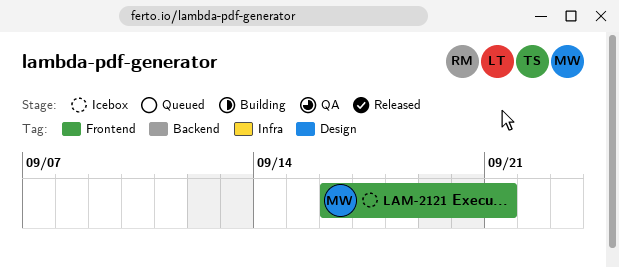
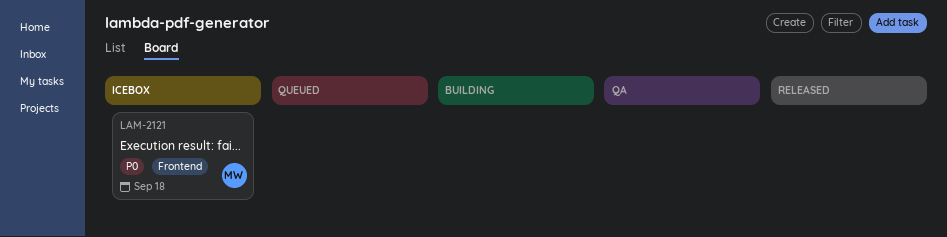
LAM-2121, due: Sep 21 -> Sep 18

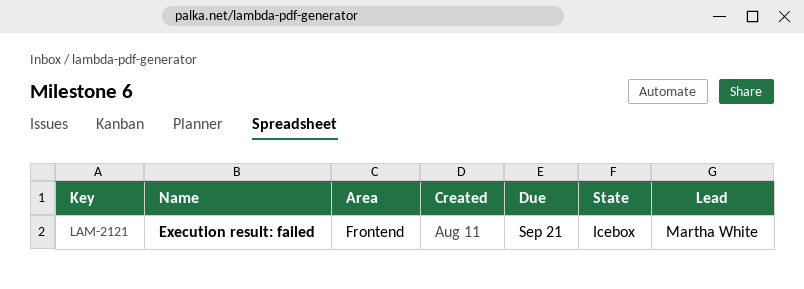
LAM-2121, due: Sep 18 -> Sep 21

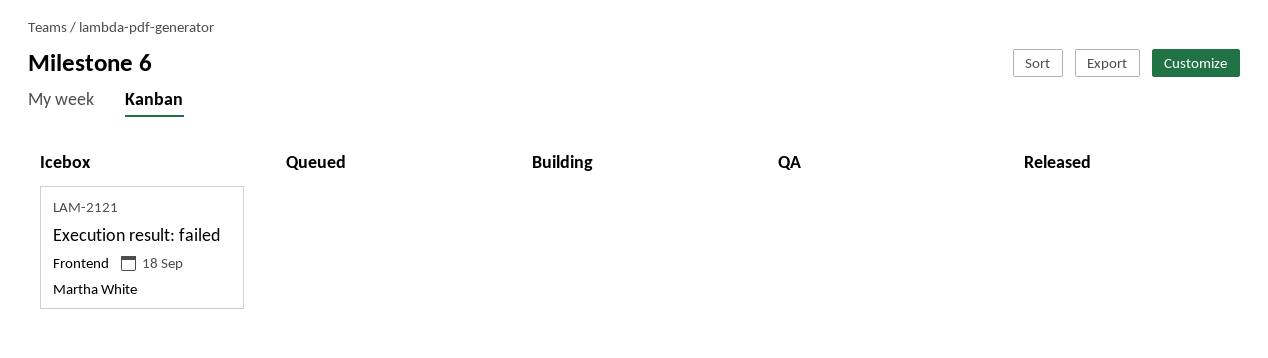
LAM-2121, due: Sep 21 -> Sep 18

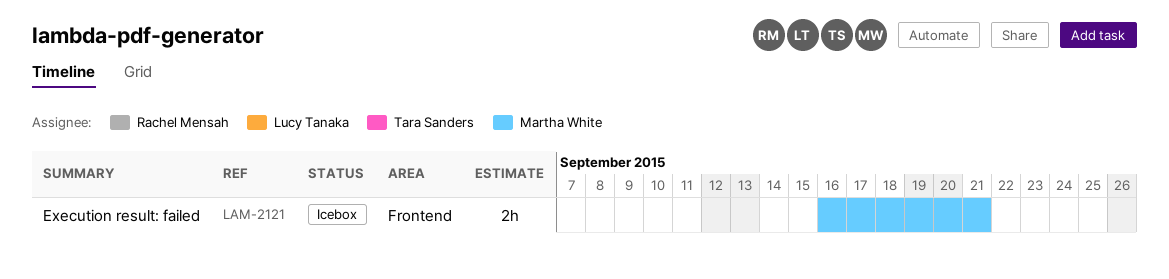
LAM-2121, due: Sep 18 -> Sep 21

